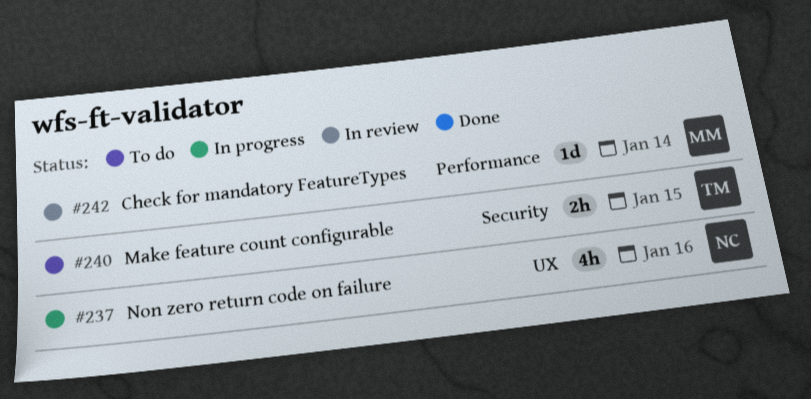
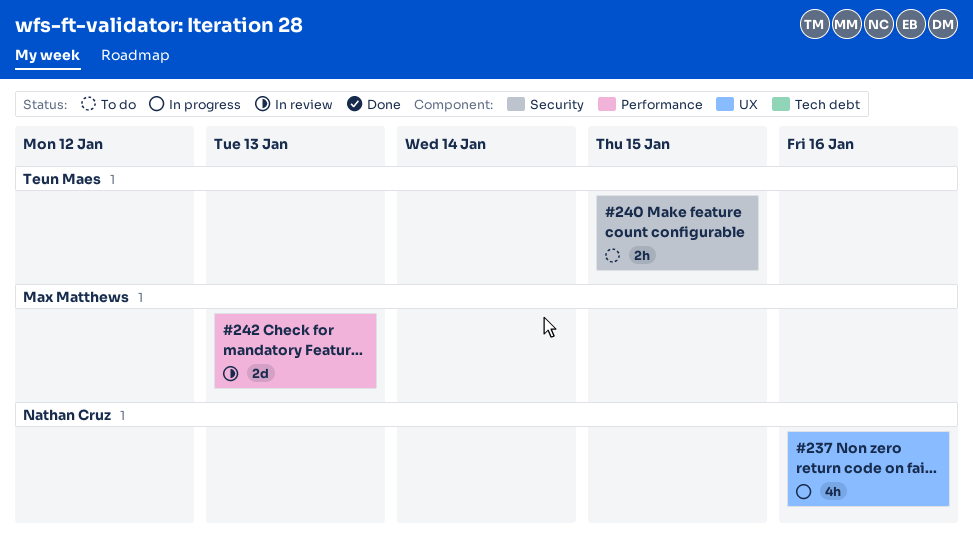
#242, estimate: 1d -> 2d
#242, due: Jan 14 -> Jan 13

